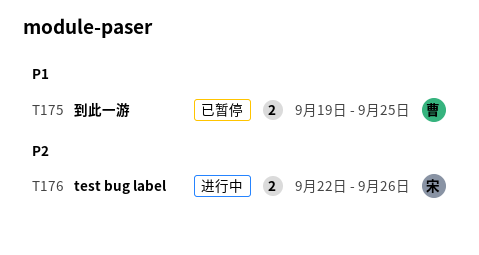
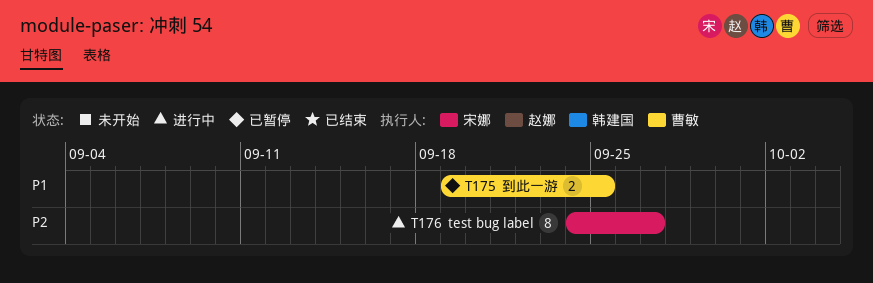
T176, estimate: 2 -> 8
T176, start: Sep 22 -> Sep 24
T176, due: Sep 26 -> Sep 27

